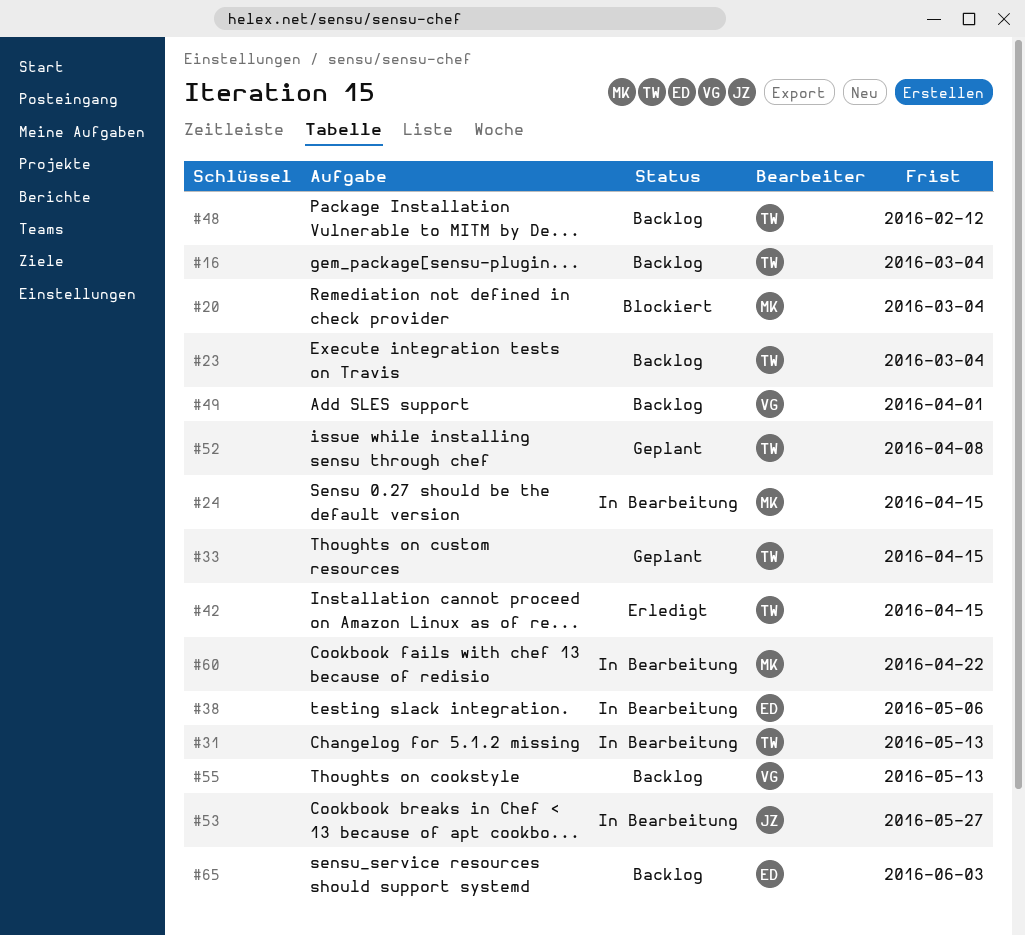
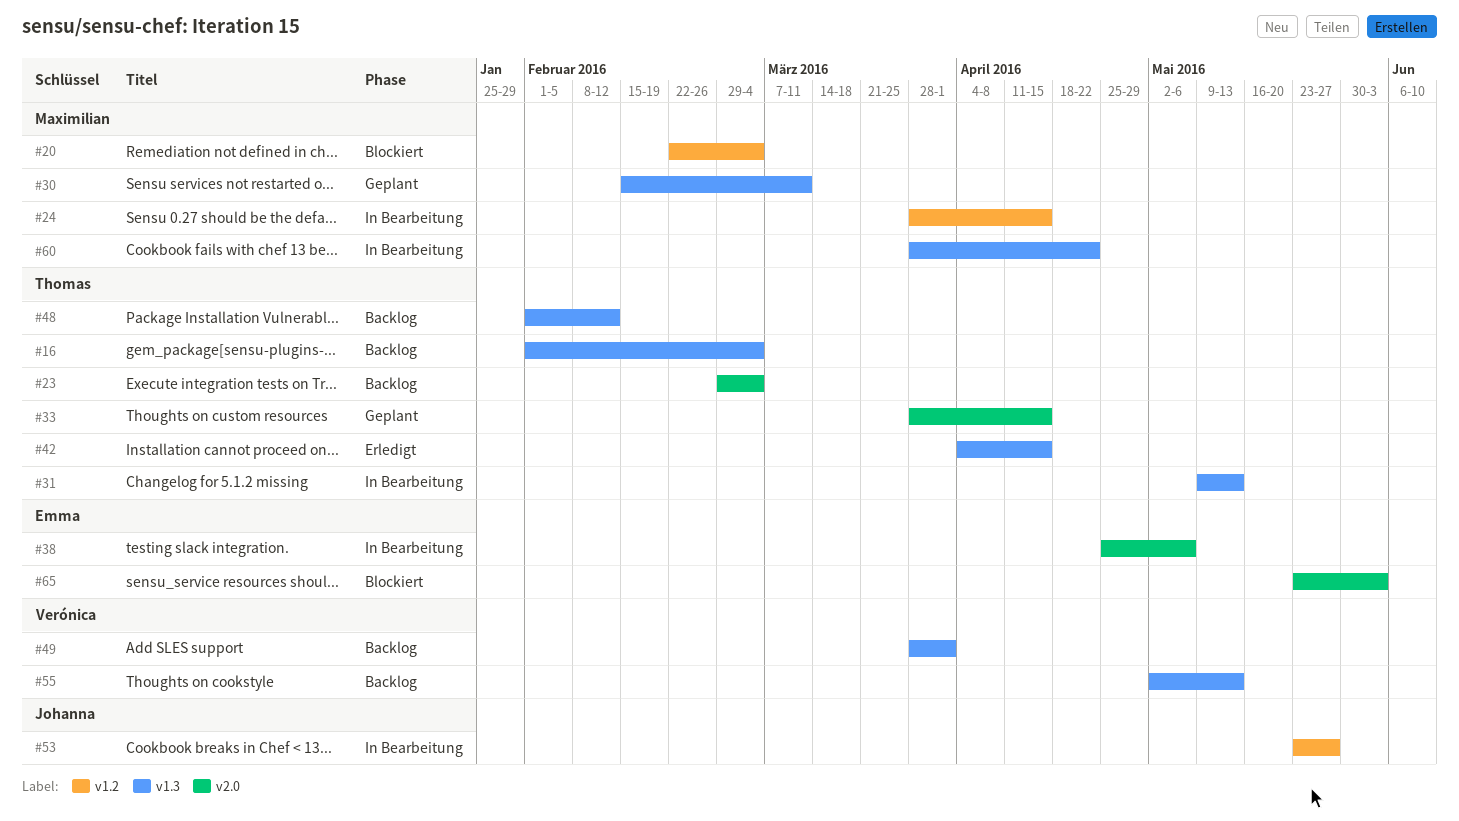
#30: none -> present
#52: present -> none
#65, status: Backlog -> Blockiert

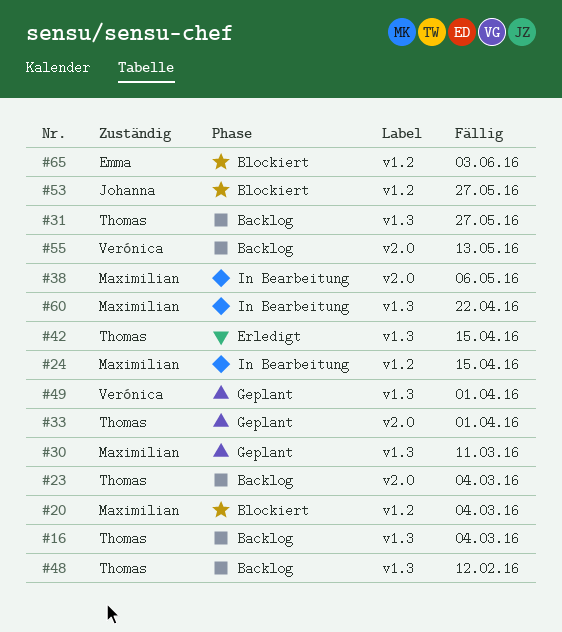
#31, status: In Bearbeitung -> Backlog
#31, due: May 13 -> May 27
#33, due: Apr 15 -> Apr 1
#38, owner: Emma -> Maximilian
#49, status: Backlog -> Geplant
#53, status: In Bearbeitung -> Blockiert
#55, label: v1.3 -> v2.0
#65, label: v2.0 -> v1.2

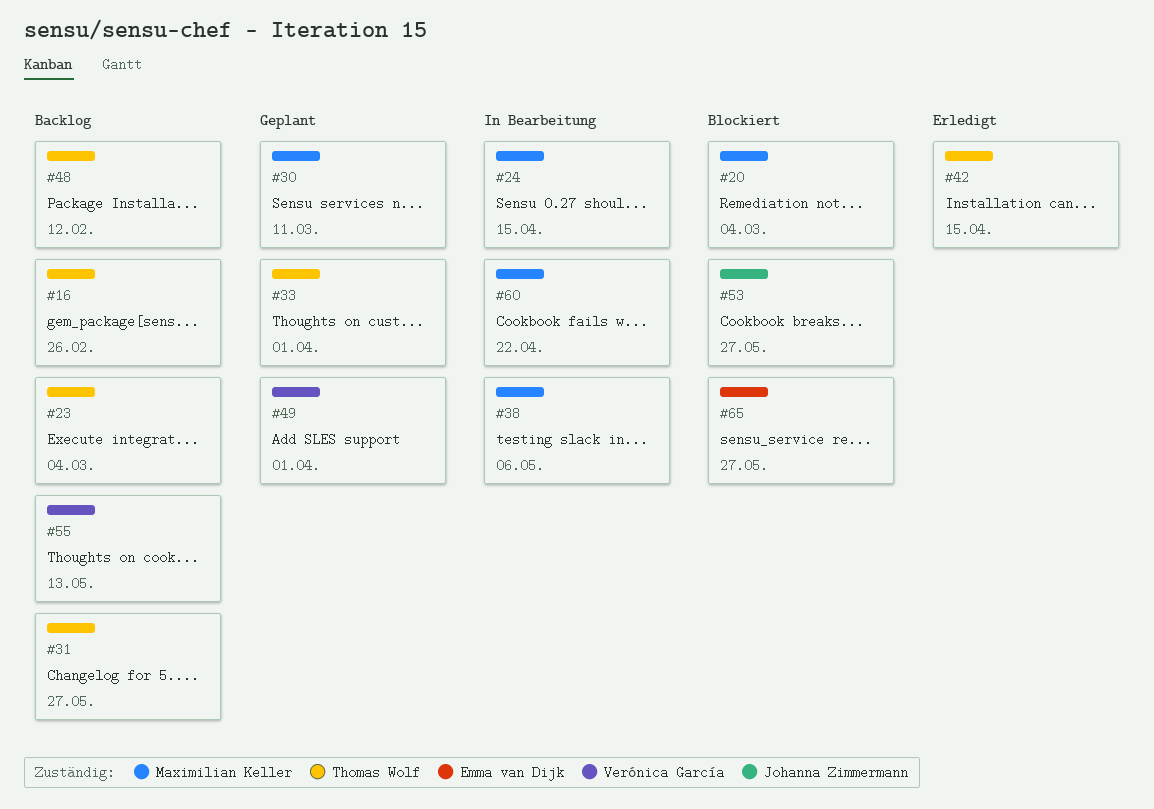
#16, due: Mar 4 -> Feb 26
#65, due: Jun 3 -> May 27

